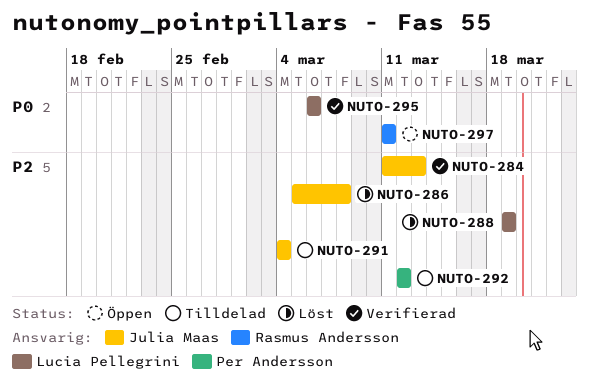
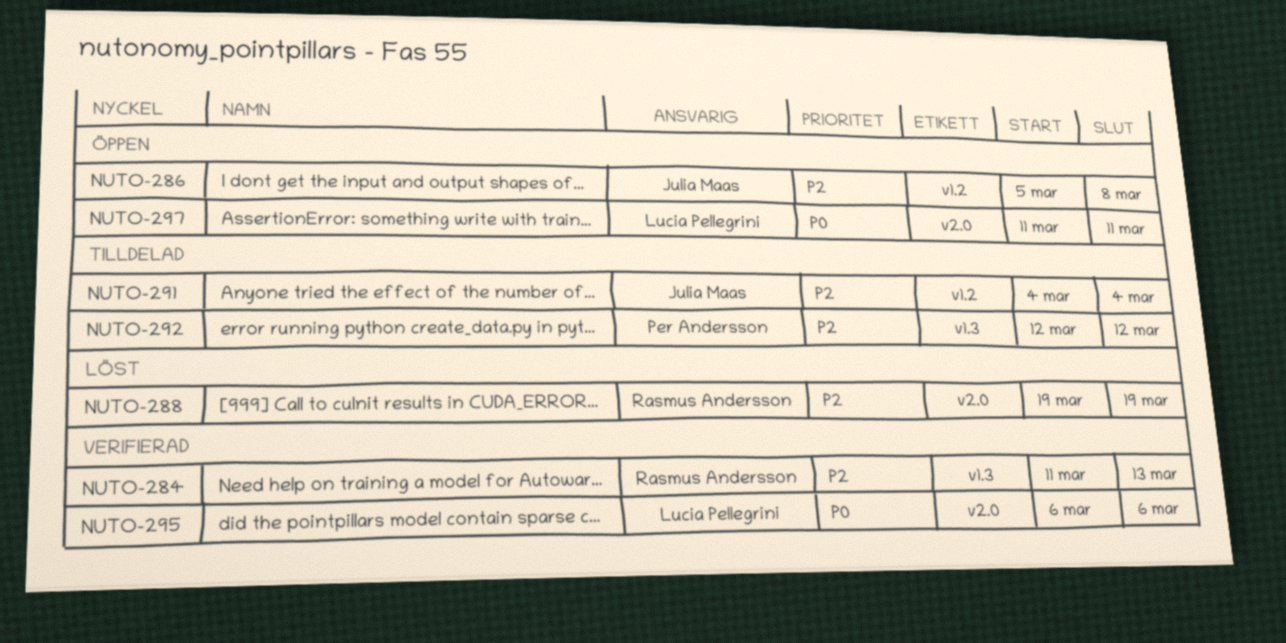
NUTO-284, owner: Julia Maas -> Rasmus Andersson
NUTO-286, status: Löst -> Öppen
NUTO-288, owner: Lucia Pellegrini -> Rasmus Andersson
NUTO-297, owner: Rasmus Andersson -> Lucia Pellegrini

